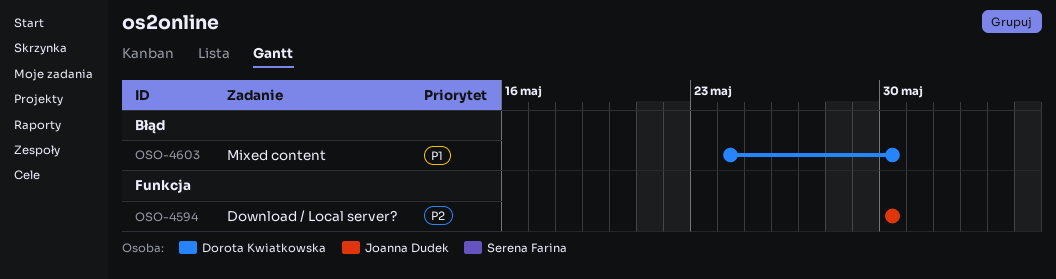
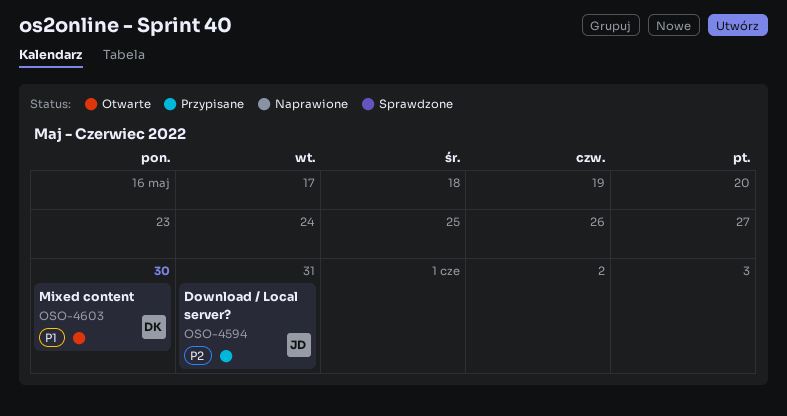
OSO-4594, due: May 30 -> May 31

